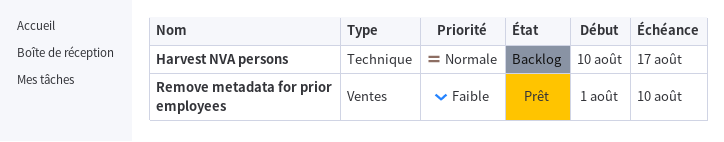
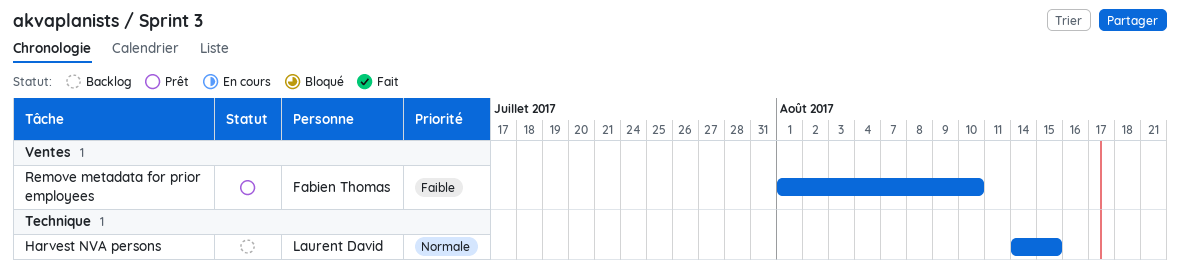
Harvest NVA persons, start: Aug 10 -> Aug 14
Harvest NVA persons, due: Aug 17 -> Aug 15

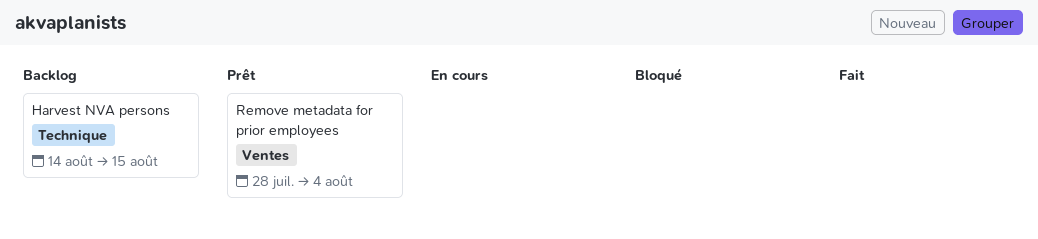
Remove metadata for prior employees, start: Aug 1 -> Jul 28
Remove metadata for prior employees, due: Aug 10 -> Aug 4

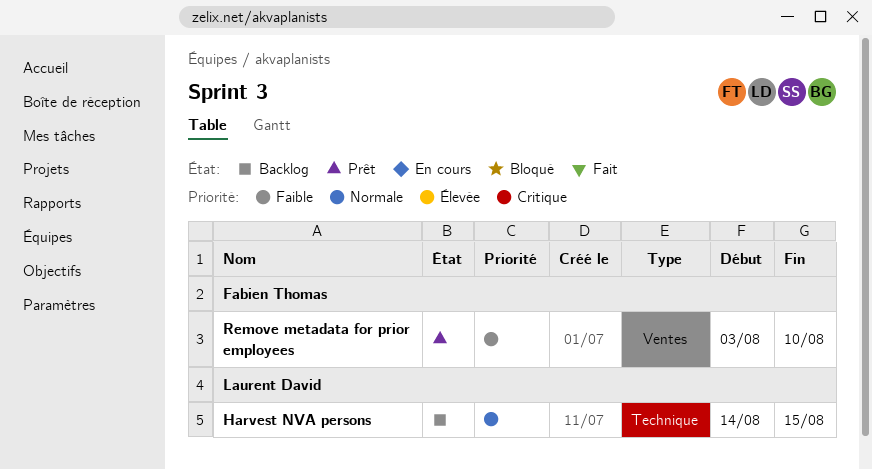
Remove metadata for prior employees, start: Jul 28 -> Aug 3
Remove metadata for prior employees, due: Aug 4 -> Aug 10

